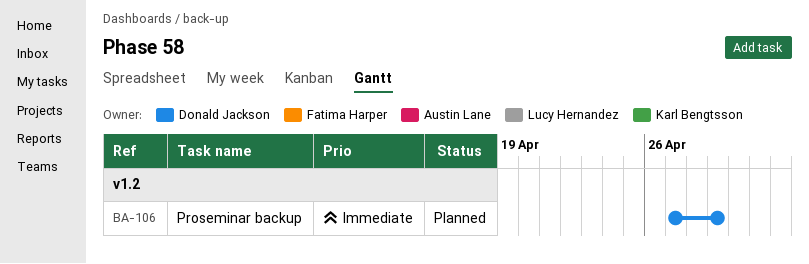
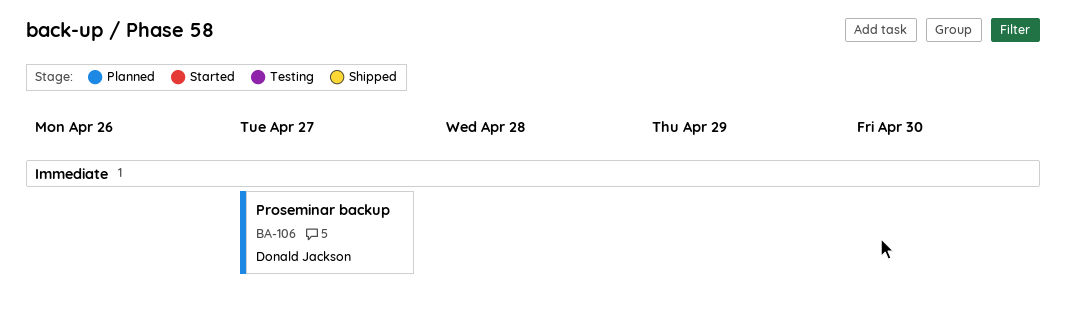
BA-106, due: Apr 29 -> Apr 27

